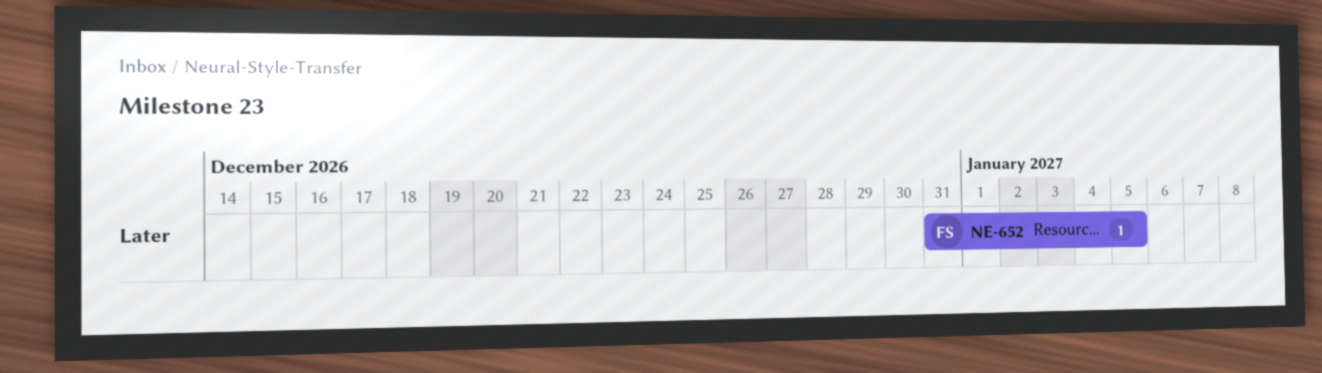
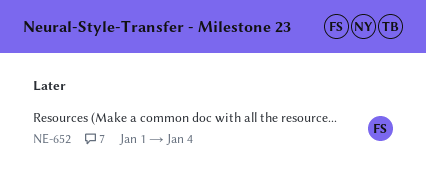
NE-652, start: Dec 31 -> Jan 1
NE-652, due: Jan 5 -> Jan 4

